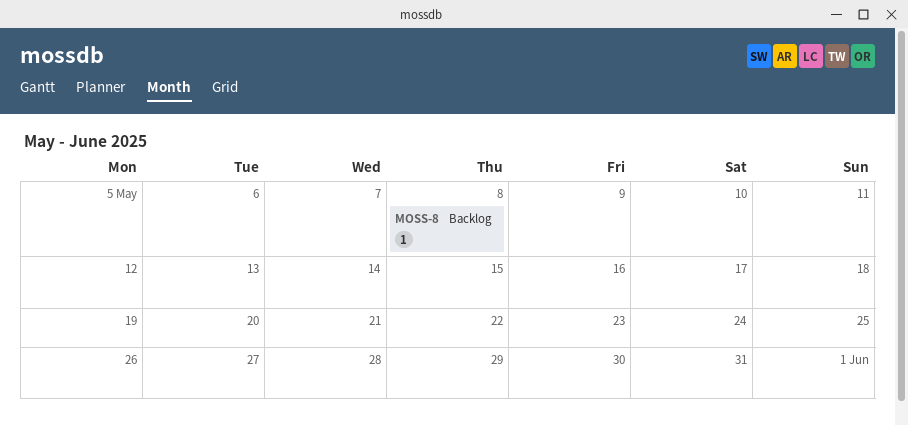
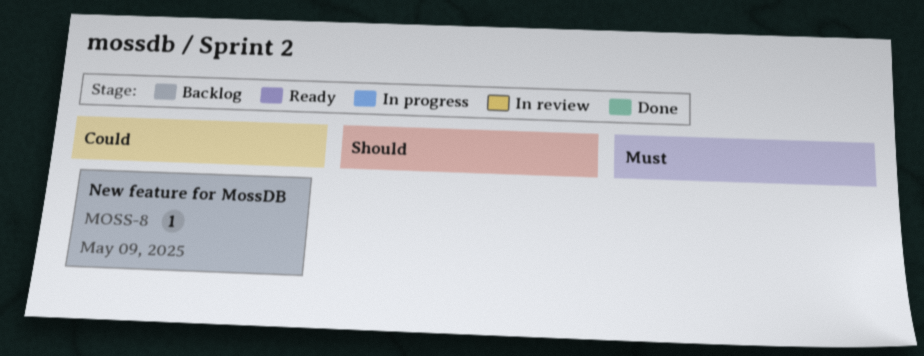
MOSS-8, due: May 8 -> May 9

